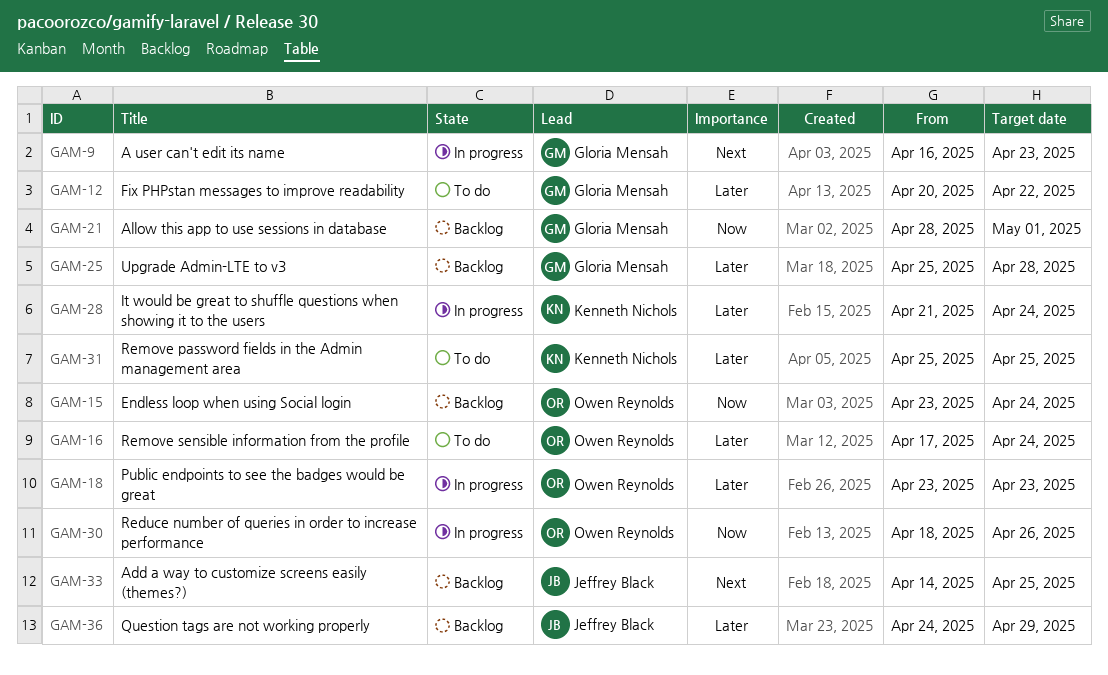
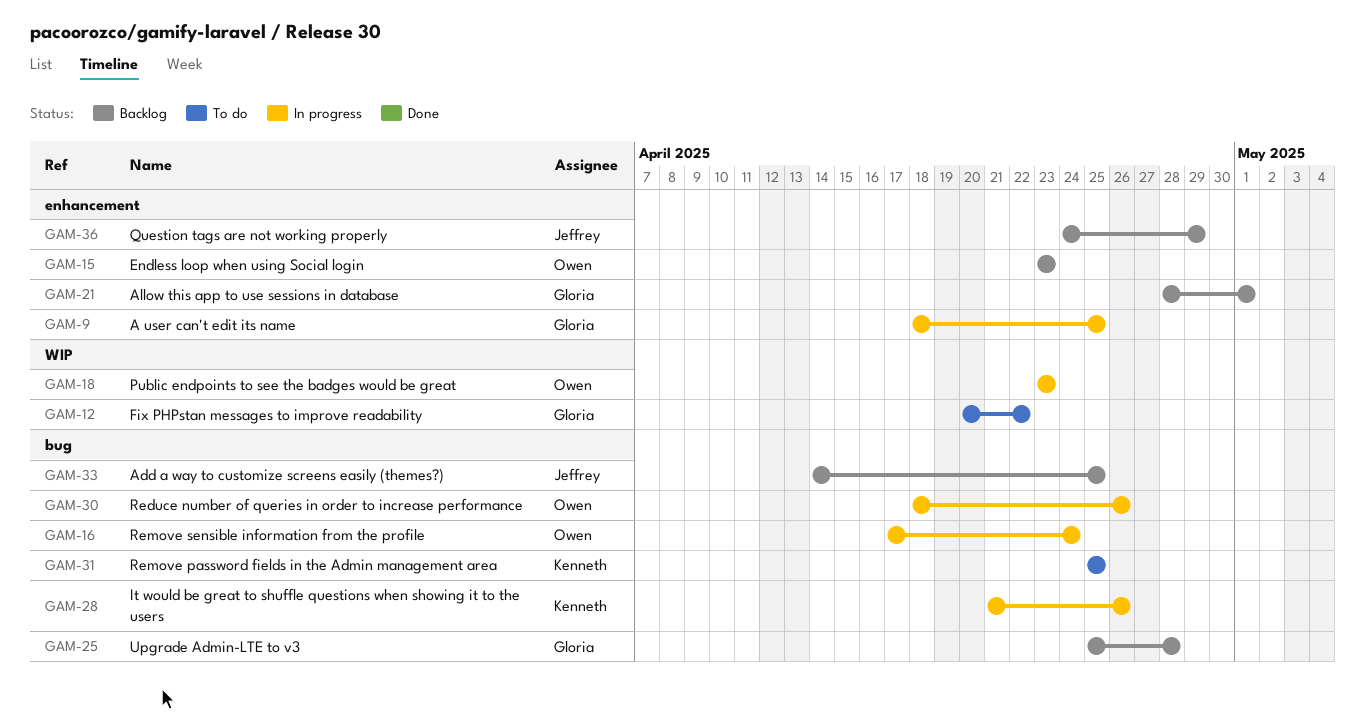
GAM-9, start: Apr 16 -> Apr 18
GAM-9, due: Apr 23 -> Apr 25
GAM-15, due: Apr 24 -> Apr 23
GAM-16, status: To do -> In progress
GAM-28, due: Apr 24 -> Apr 26

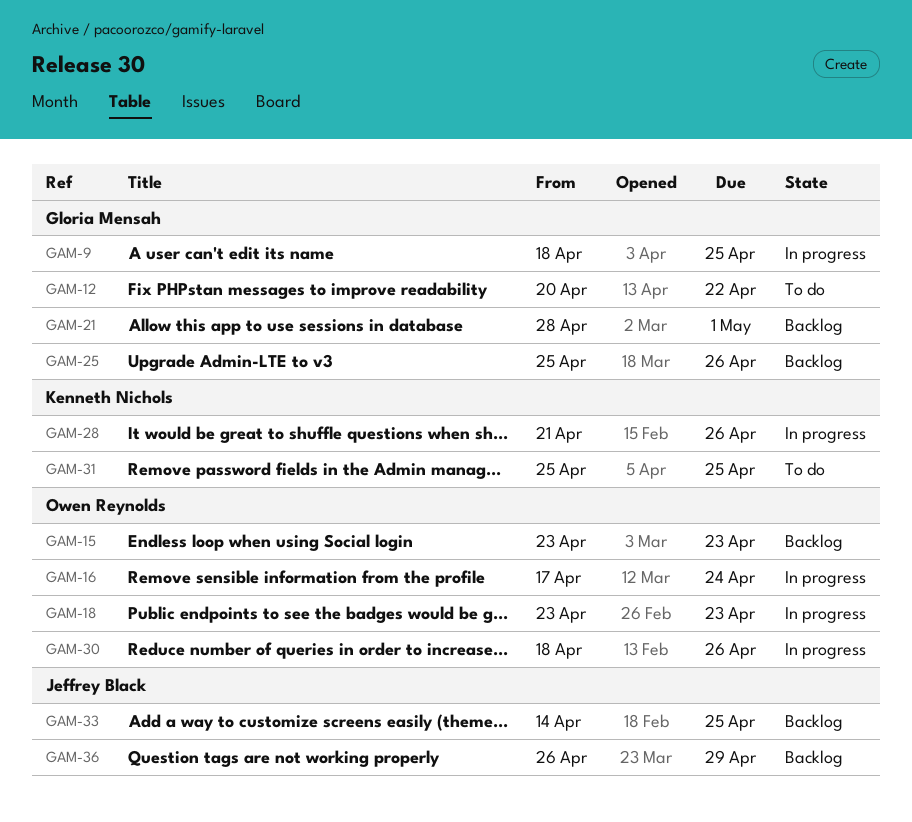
GAM-25, due: Apr 28 -> Apr 26
GAM-36, start: Apr 24 -> Apr 26

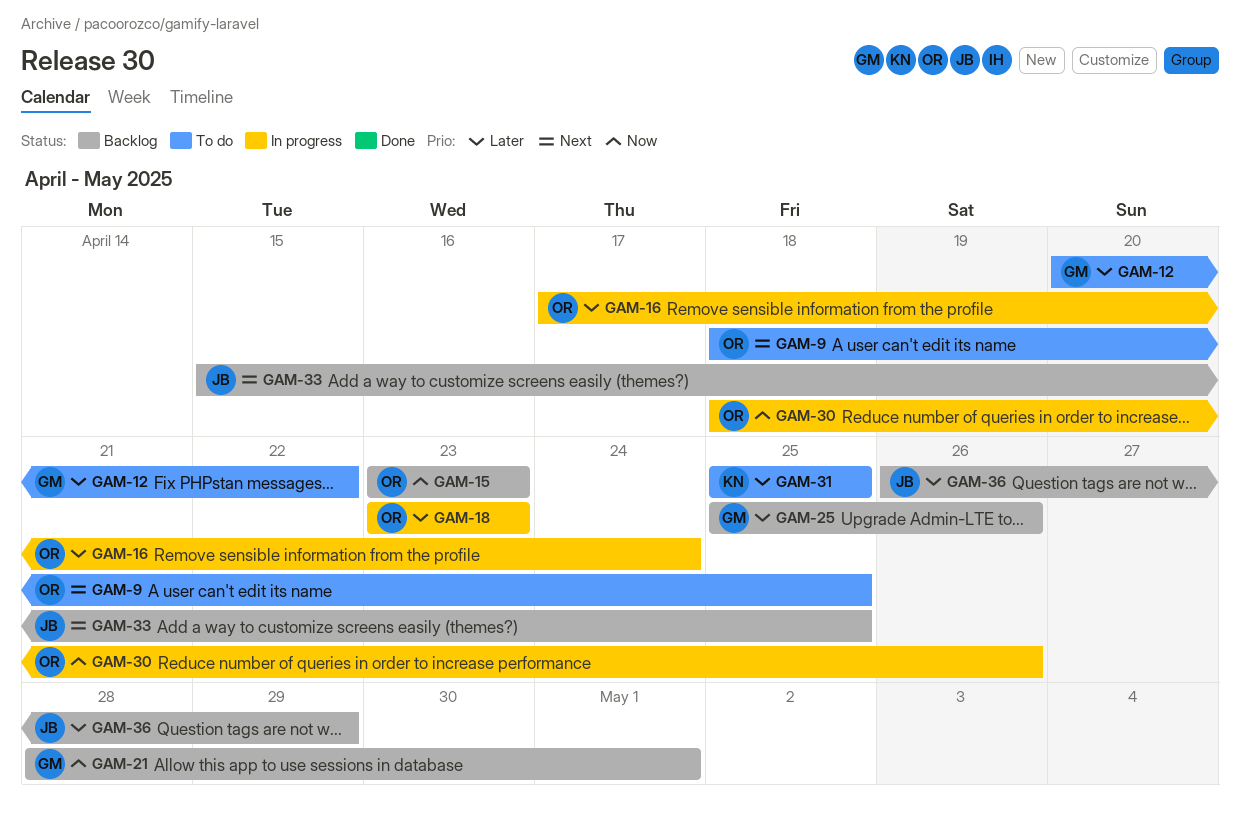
GAM-9, status: In progress -> To do
GAM-9, owner: Gloria Mensah -> Owen Reynolds
GAM-28: present -> none
GAM-33, start: Apr 14 -> Apr 15

